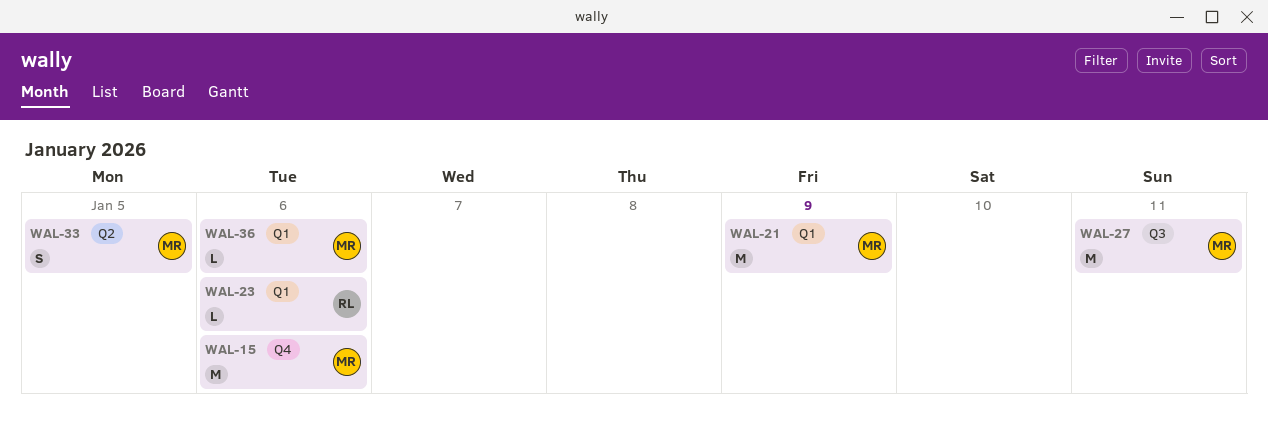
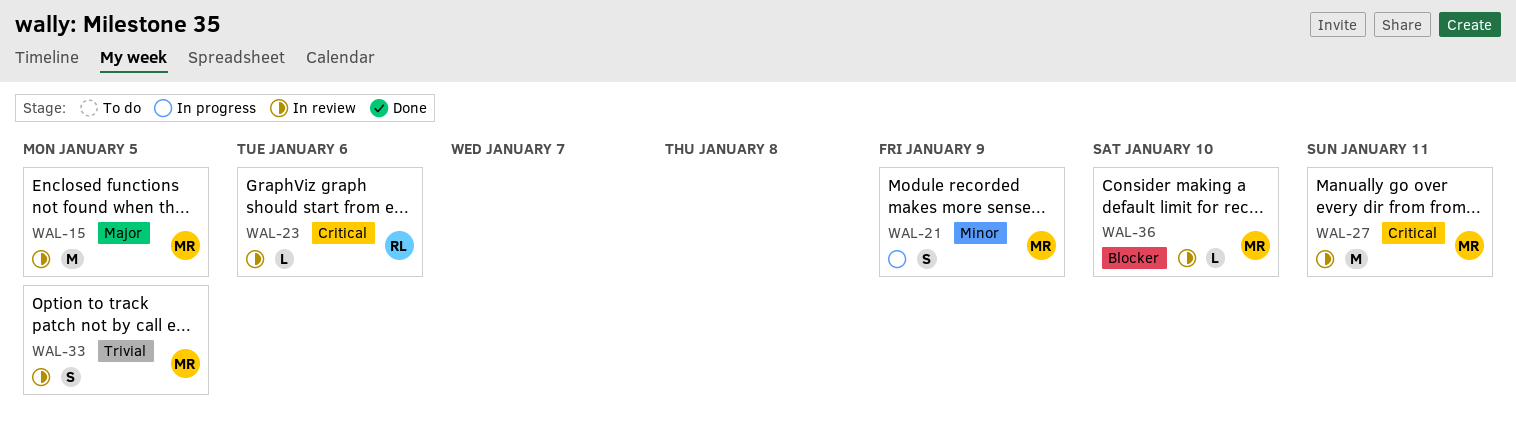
WAL-15, due: Jan 6 -> Jan 5
WAL-21, estimate: M -> S
WAL-36, due: Jan 6 -> Jan 10

